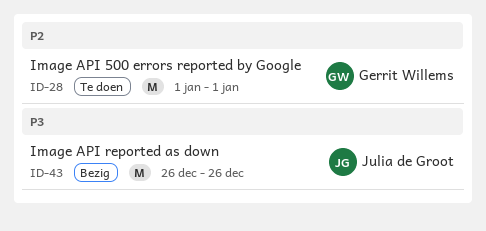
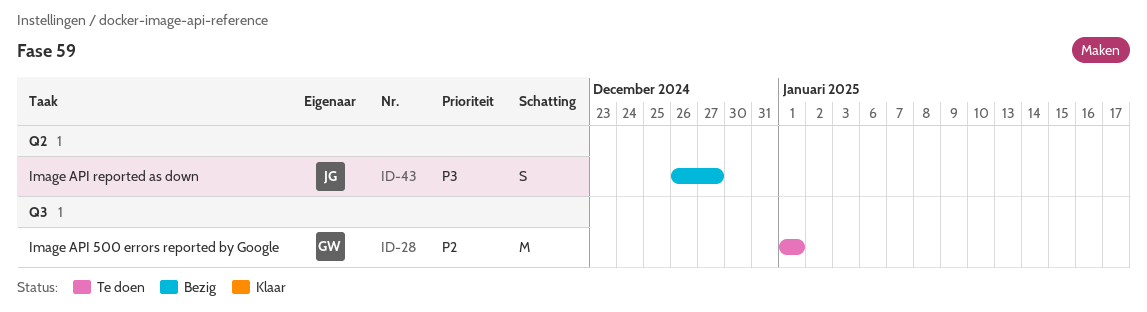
ID-43, estimate: M -> S
ID-43, due: Dec 26 -> Dec 27

